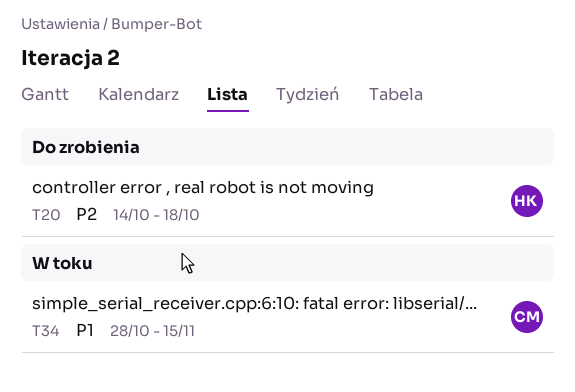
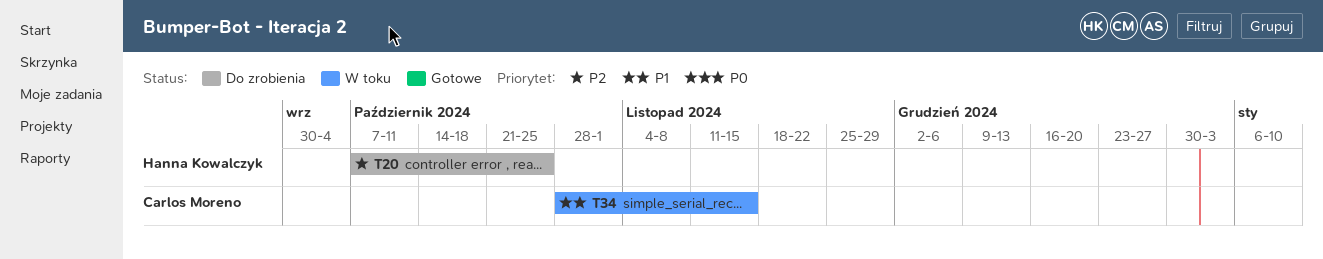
T20, start: Oct 14 -> Oct 7
T20, due: Oct 18 -> Oct 25

